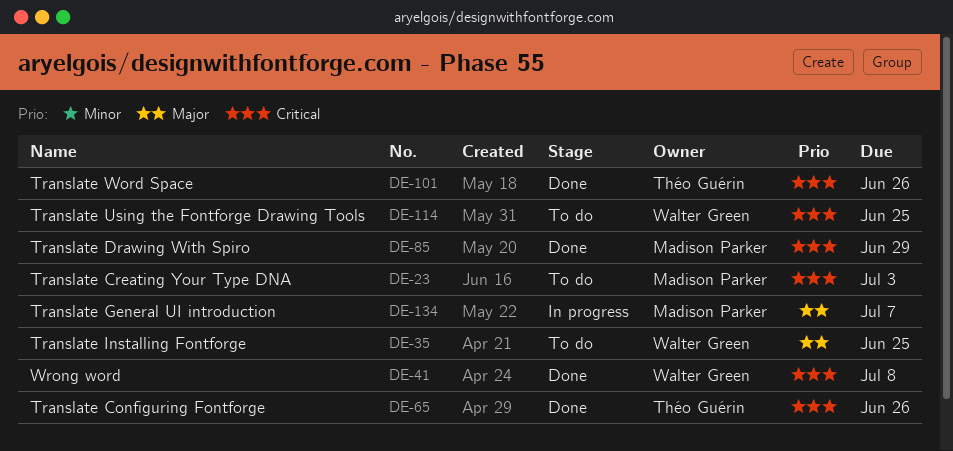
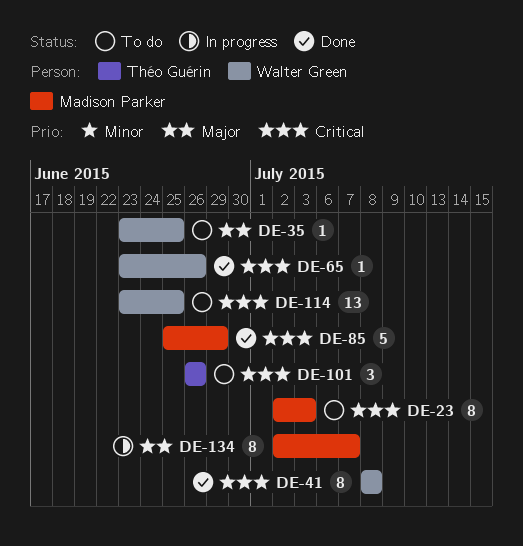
DE-65, owner: Théo Guérin -> Walter Green
DE-101, status: Done -> To do

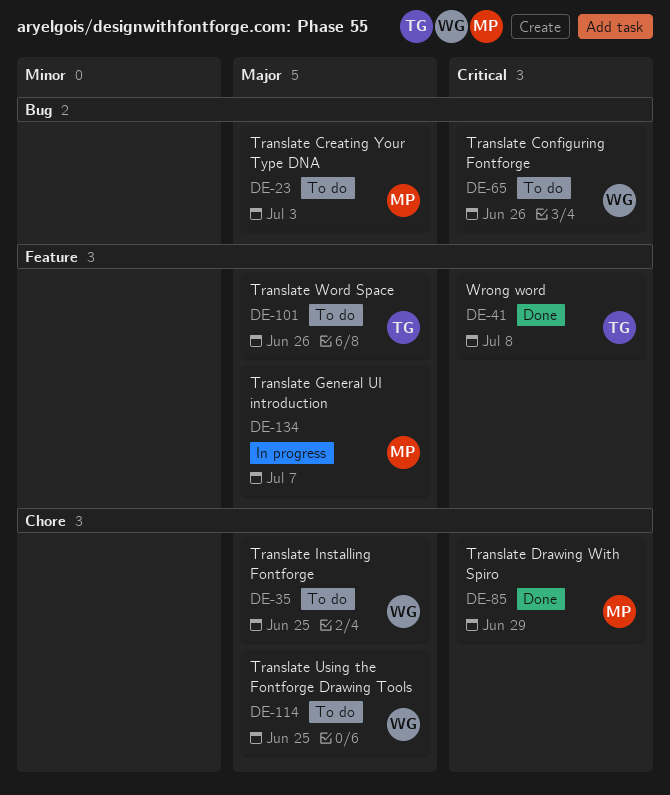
DE-23, priority: Critical -> Major
DE-41, owner: Walter Green -> Théo Guérin
DE-65, status: Done -> To do
DE-101, priority: Critical -> Major
DE-114, priority: Critical -> Major

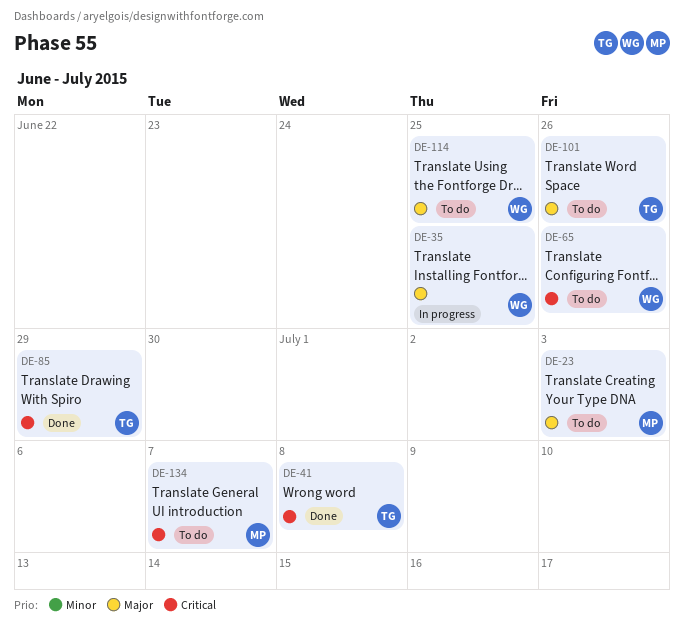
DE-35, status: To do -> In progress
DE-85, owner: MP -> TG
DE-134, status: In progress -> To do
DE-134, priority: Major -> Critical

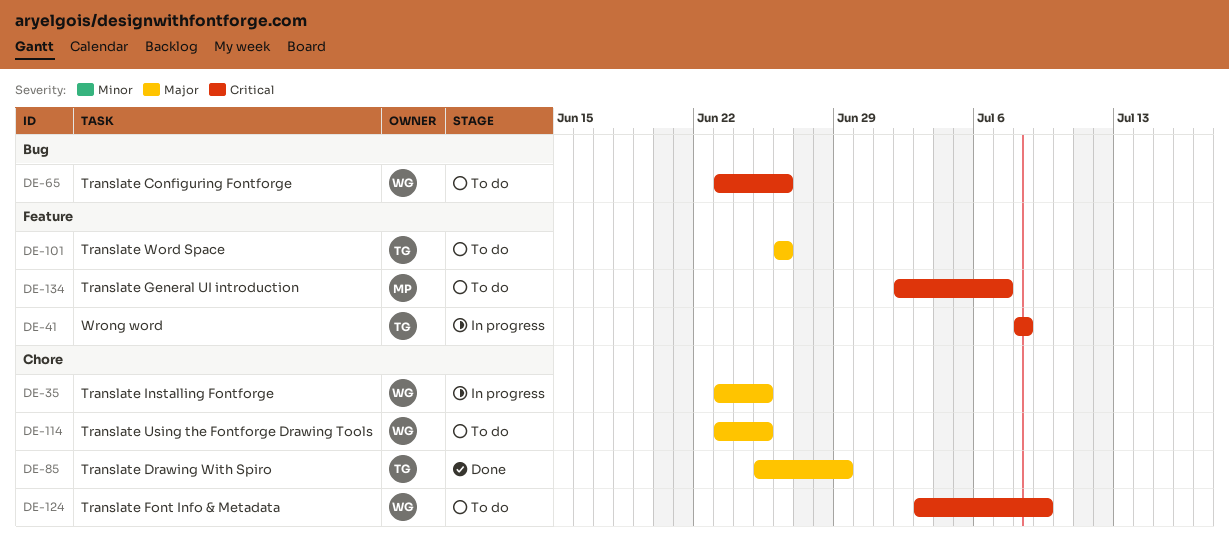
DE-23: present -> none
DE-41, status: Done -> In progress
DE-85, priority: Critical -> Major
DE-124: none -> present

